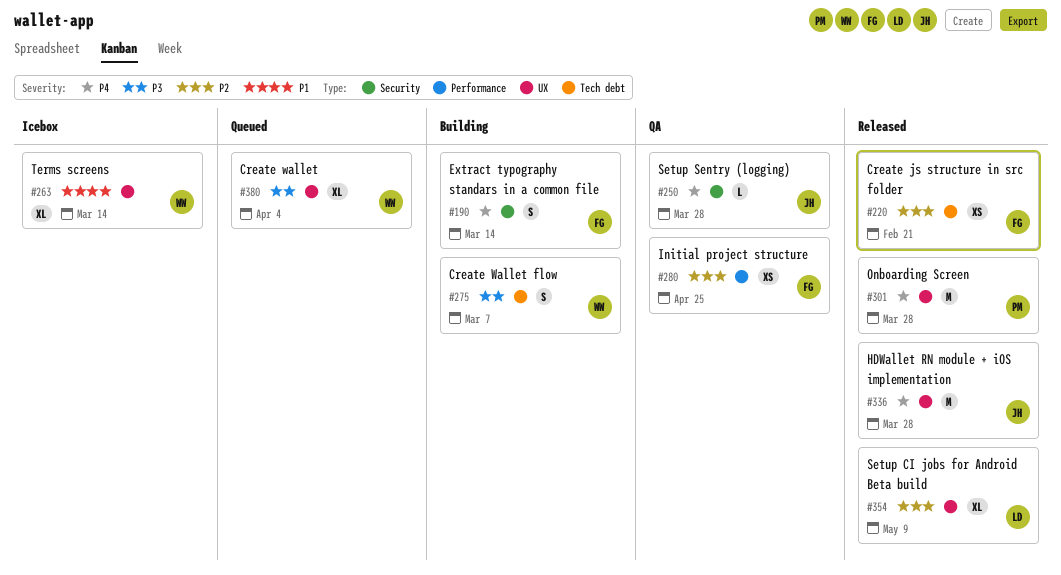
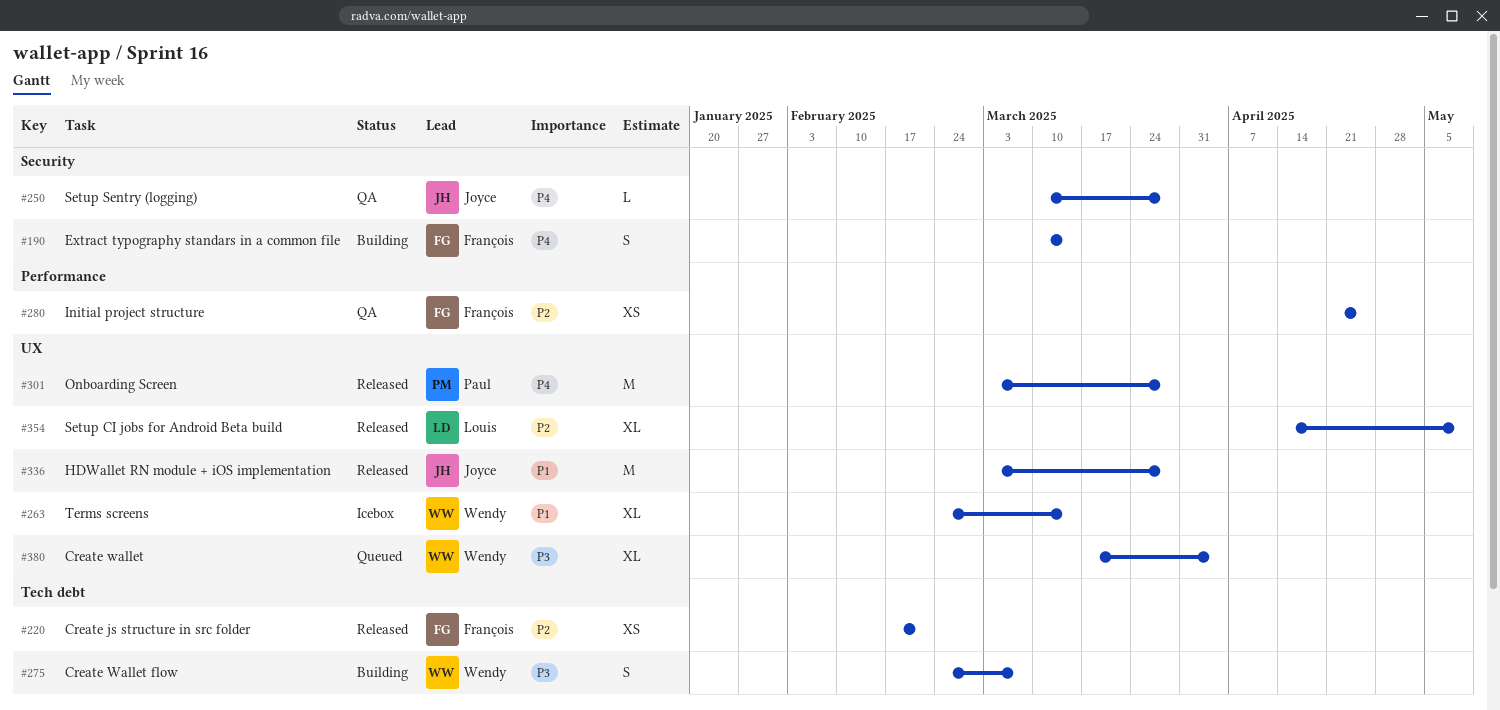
#336, priority: P4 -> P1

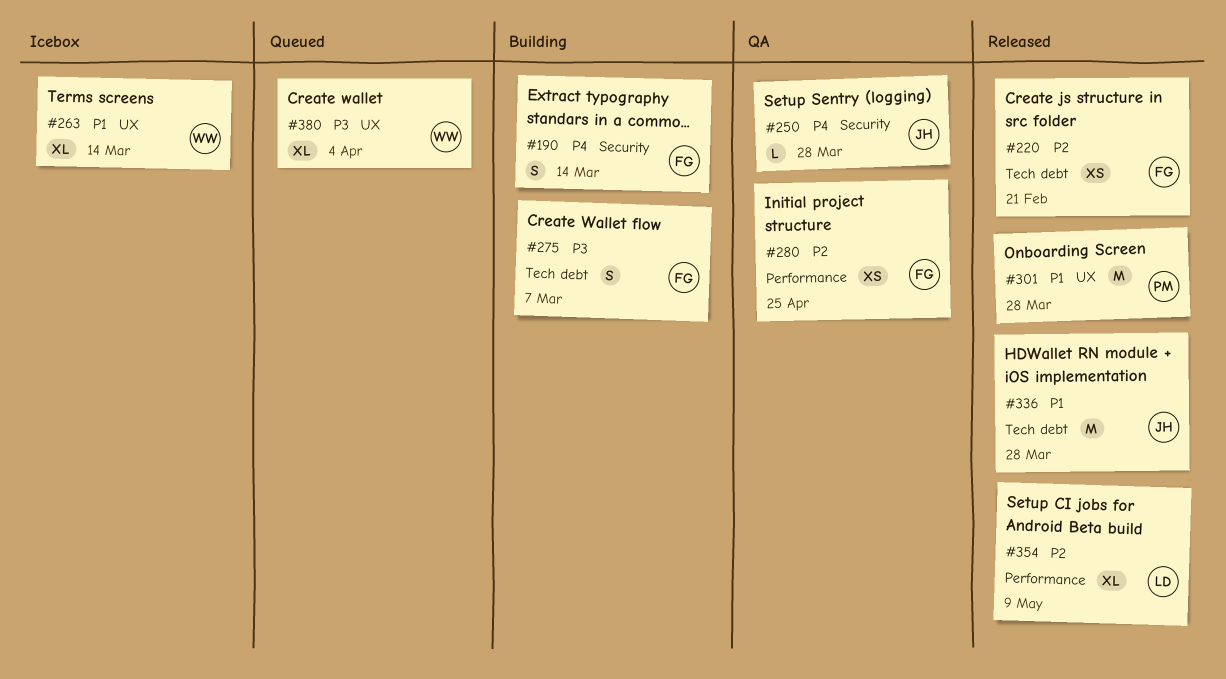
#275, owner: Wendy -> François
#301, priority: P4 -> P1
#336, label: UX -> Tech debt
#354, label: UX -> Performance

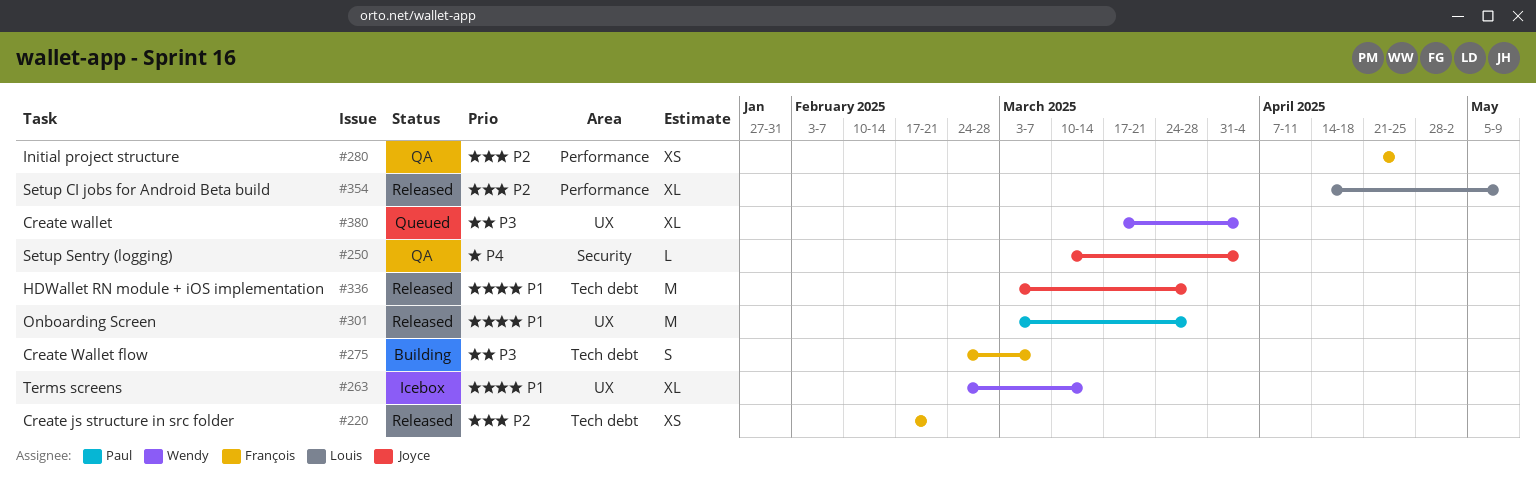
#190: present -> none
#250, due: Mar 28 -> Apr 4

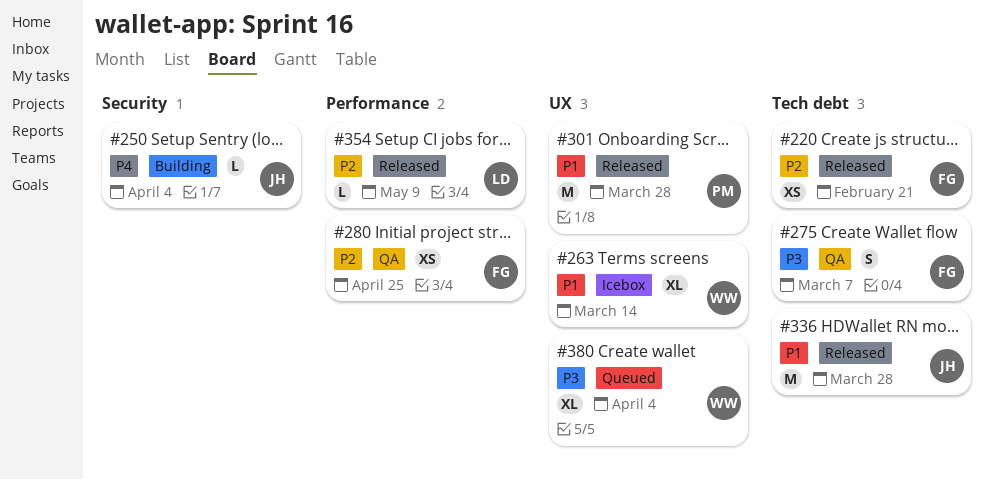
#250, status: QA -> Building
#275, status: Building -> QA
#354, estimate: XL -> L

